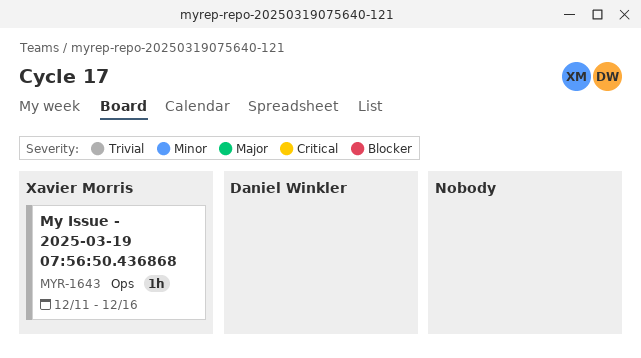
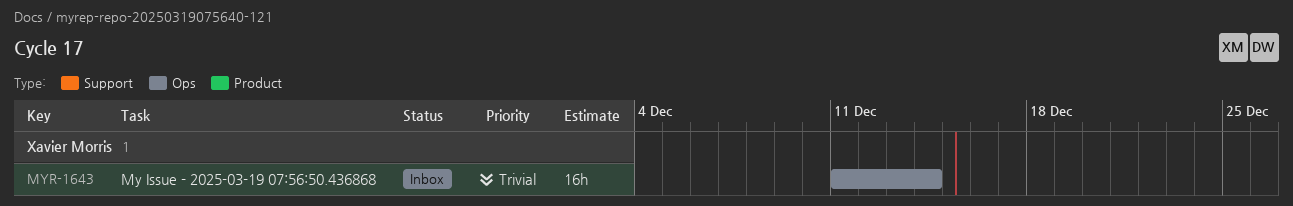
MYR-1643, estimate: 1h -> 16h
MYR-1643, due: Dec 16 -> Dec 14

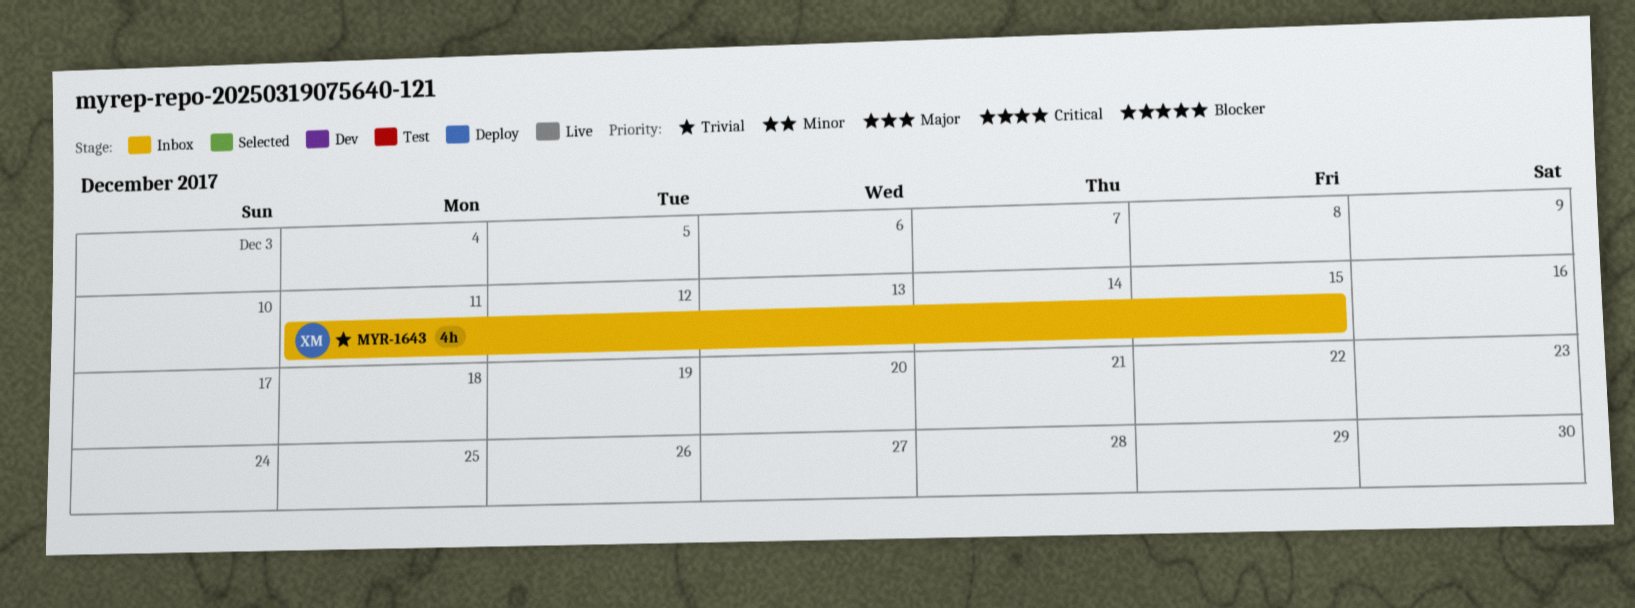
MYR-1643, estimate: 16h -> 4h
MYR-1643, due: Dec 14 -> Dec 15

